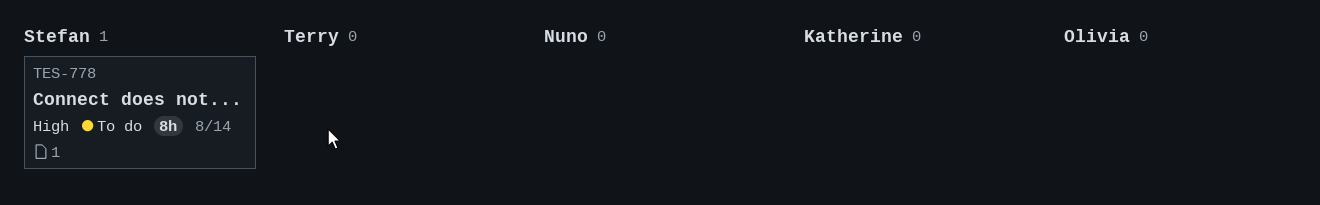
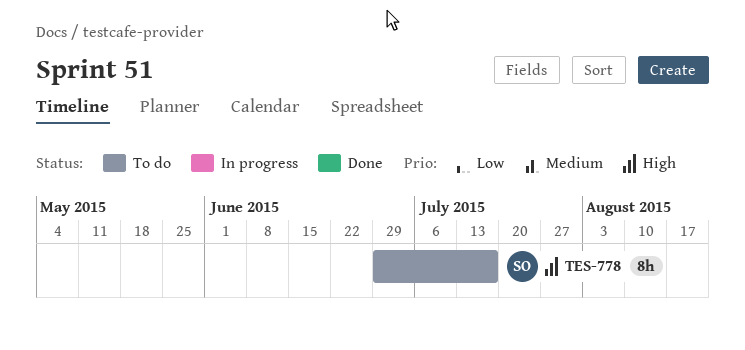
TES-778, due: Aug 14 -> Jul 17

